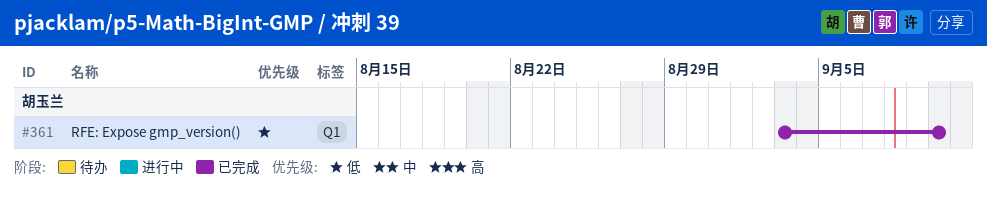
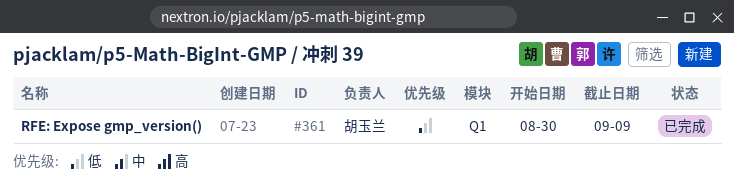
#361, start: Sep 3 -> Aug 30
#361, due: Sep 10 -> Sep 9

